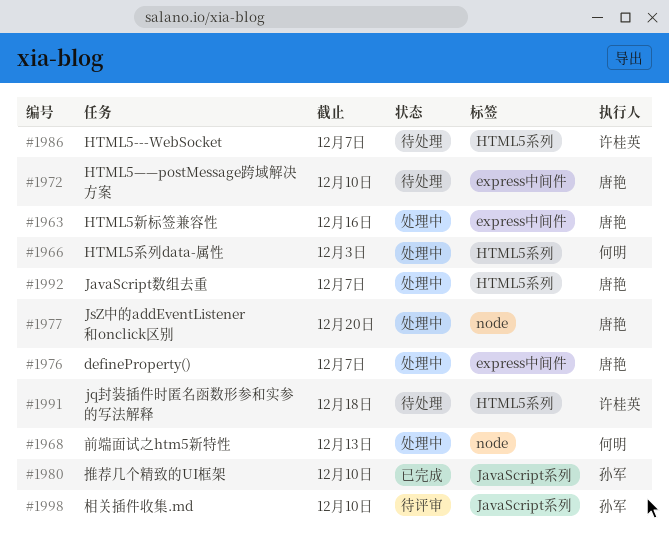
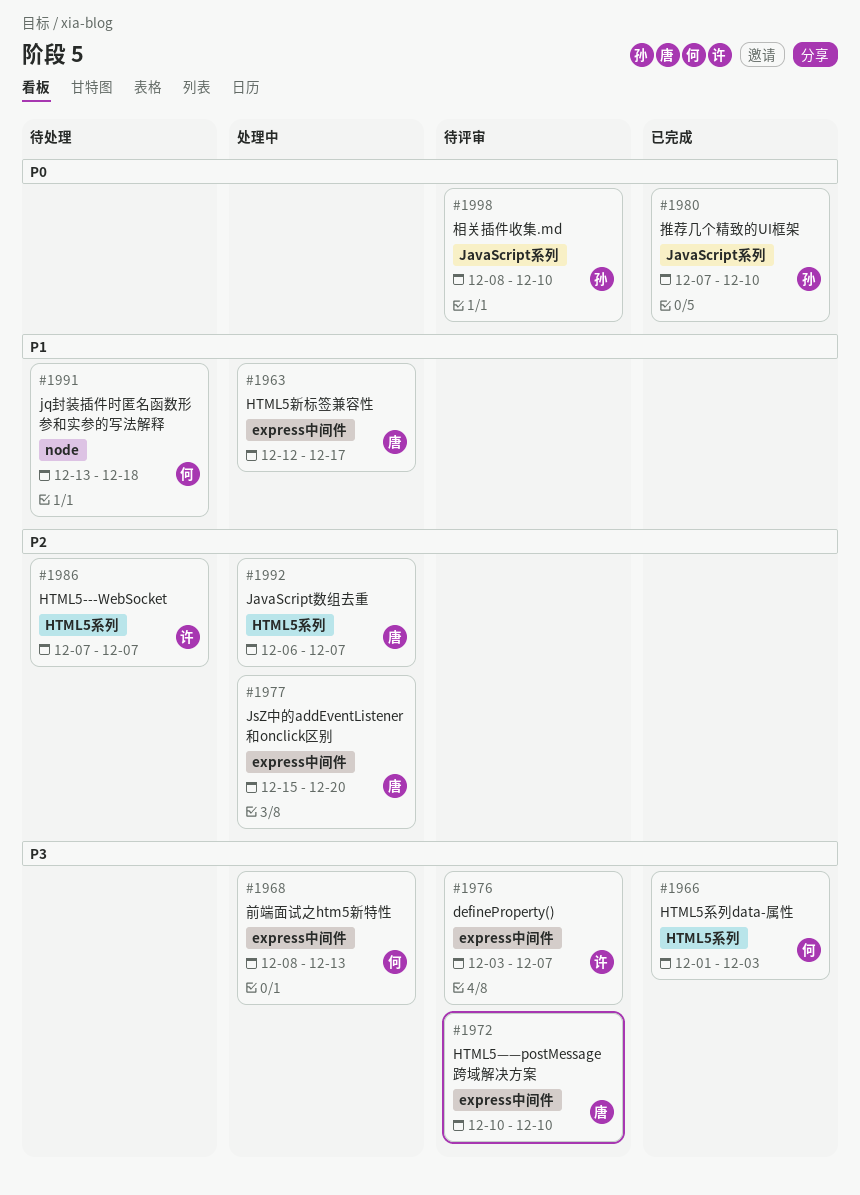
#1963, due: Dec 16 -> Dec 17
#1966, status: 处理中 -> 已完成
#1968, label: node -> express中间件
#1972, status: 待处理 -> 待评审
#1976, status: 处理中 -> 待评审
#1976, owner: 唐艳 -> 许桂英
#1977, label: node -> express中间件
#1991, owner: 许桂英 -> 何明
#1991, label: HTML5系列 -> node

